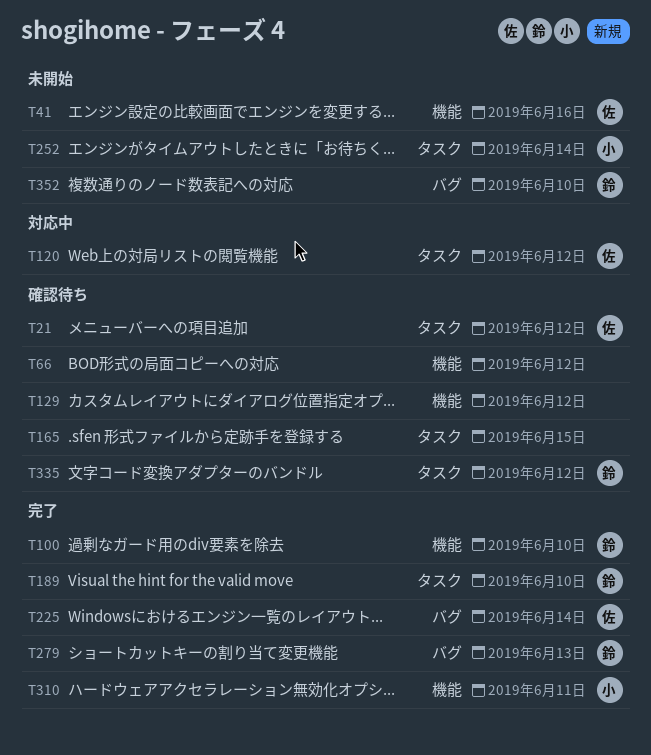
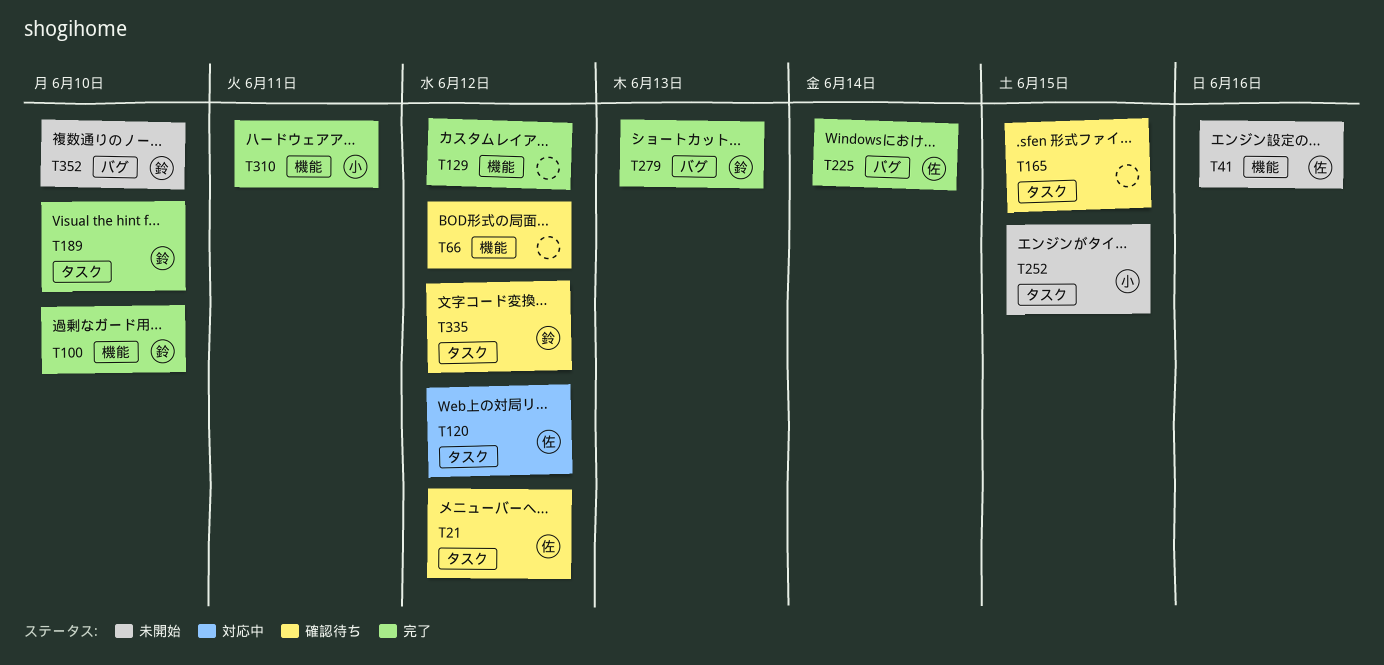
T129, status: 確認待ち -> 完了
T252, due: Jun 14 -> Jun 15

